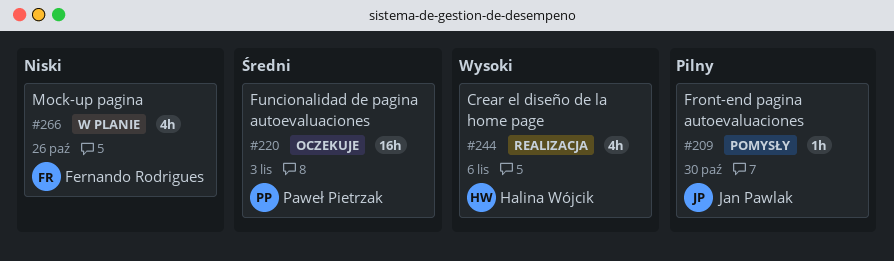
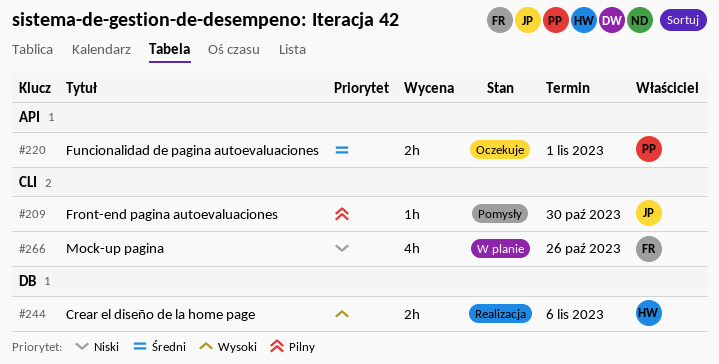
#220, estimate: 16h -> 2h
#220, due: Nov 3 -> Nov 1
#244, estimate: 4h -> 2h

